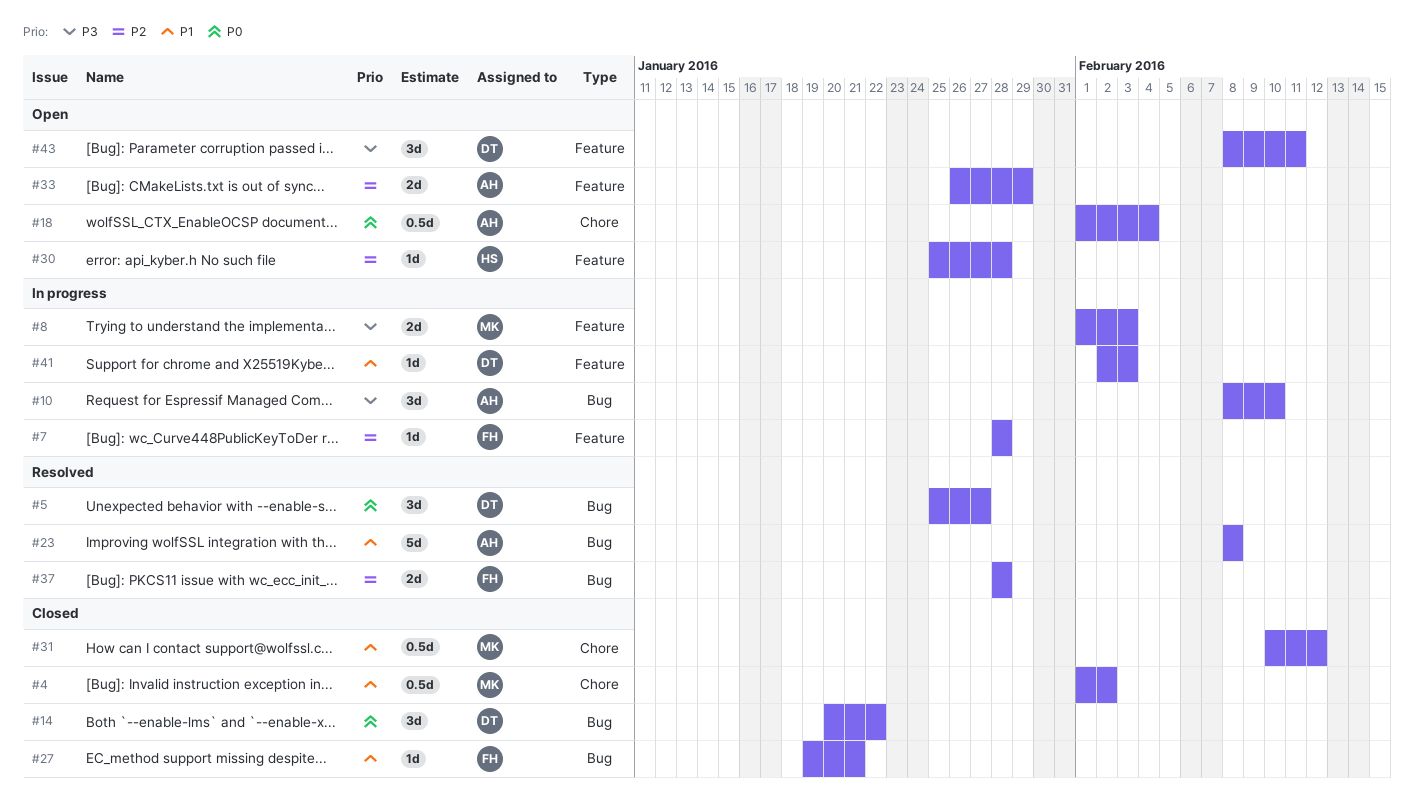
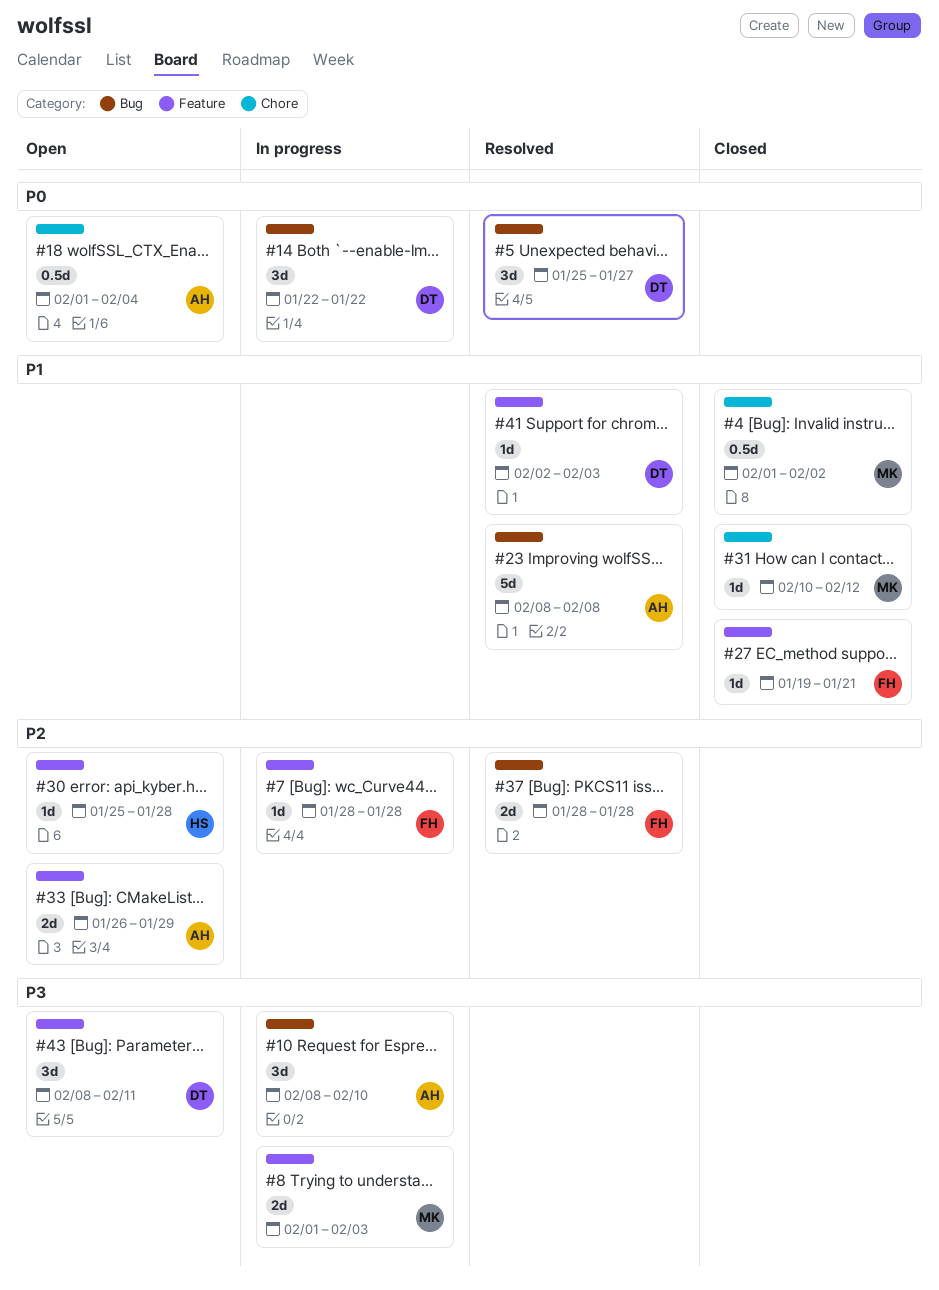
#14, status: Closed -> In progress
#14, start: Jan 20 -> Jan 22
#27, label: Bug -> Feature
#31, estimate: 0.5d -> 1d
#41, status: In progress -> Resolved

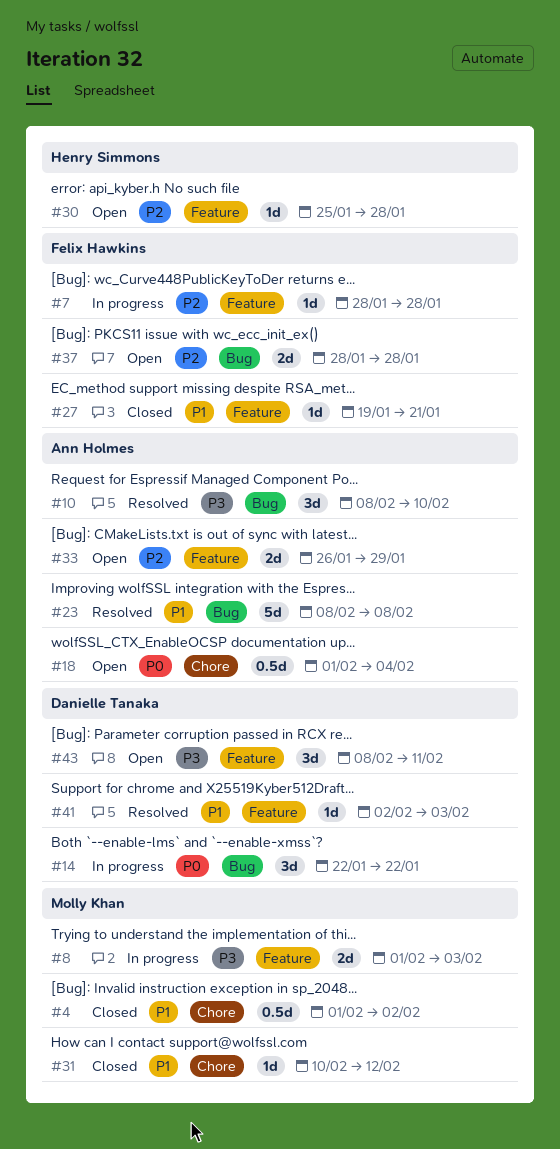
#5: present -> none
#10, status: In progress -> Resolved
#37, status: Resolved -> Open

